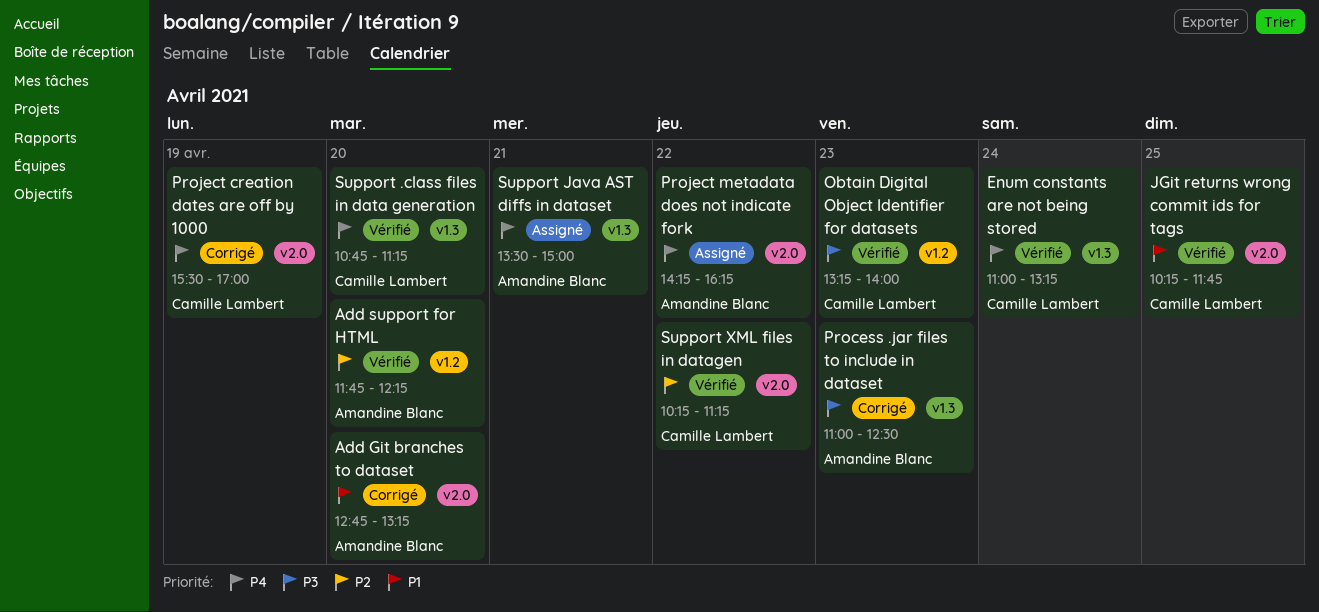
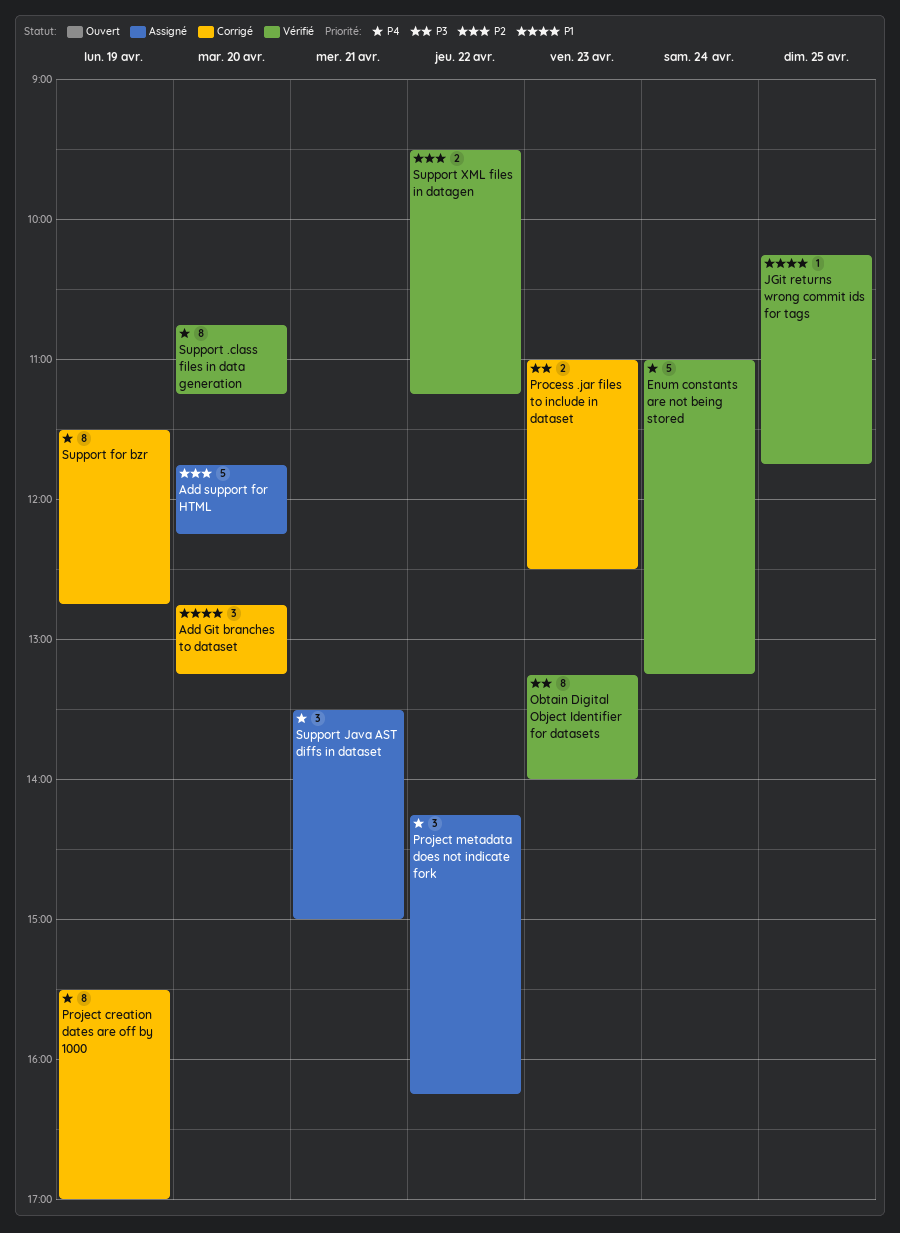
Add support for HTML, status: Vérifié -> Assigné
Support for bzr: none -> present
Support XML files in datagen, begins: 10:15 -> 09:30

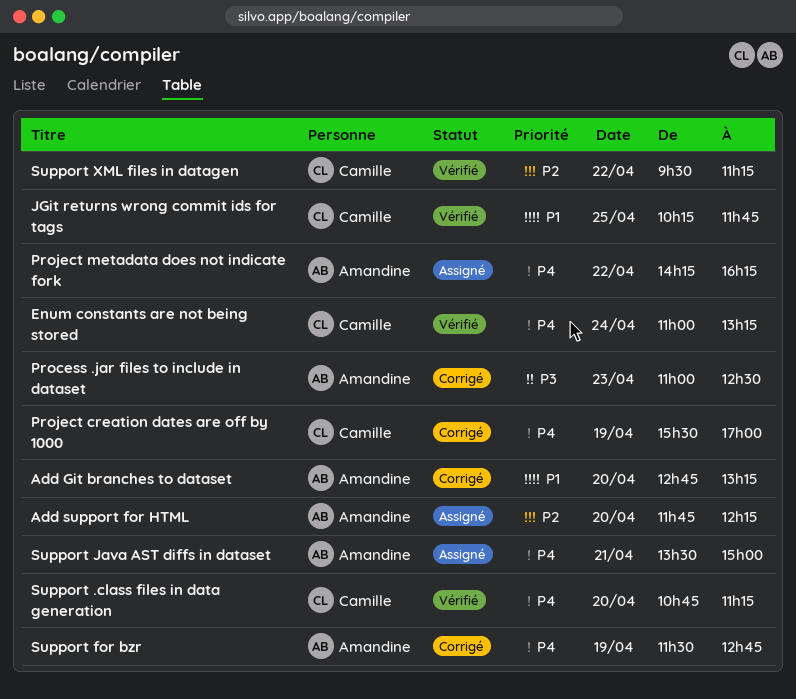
Obtain Digital Object Identifier for datasets: present -> none

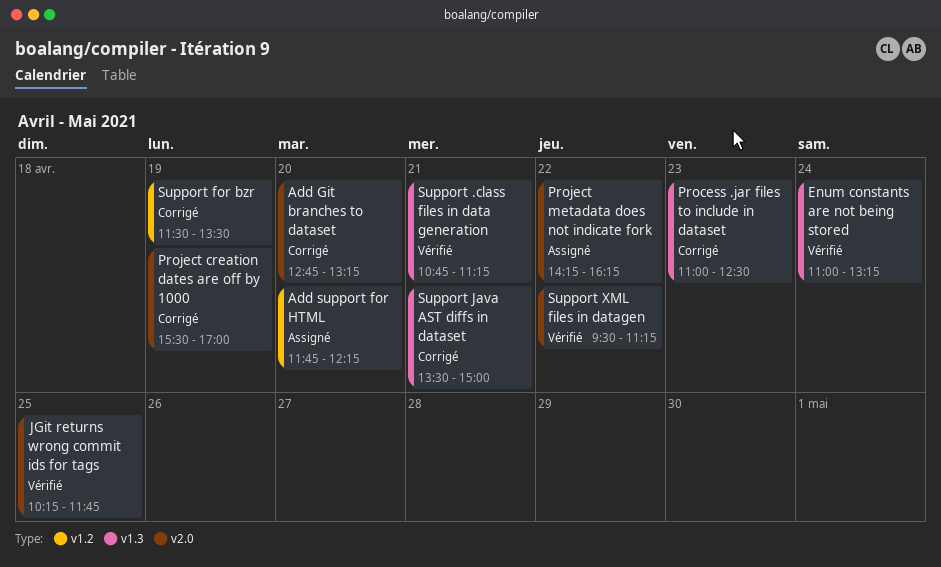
Support .class files in data generation, day: Apr 20 -> Apr 21
Support for bzr, ends: 12:45 -> 13:30
Support Java AST diffs in dataset, status: Assigné -> Corrigé

